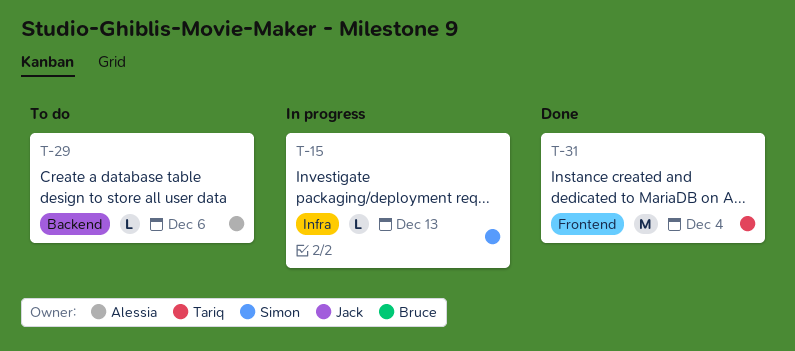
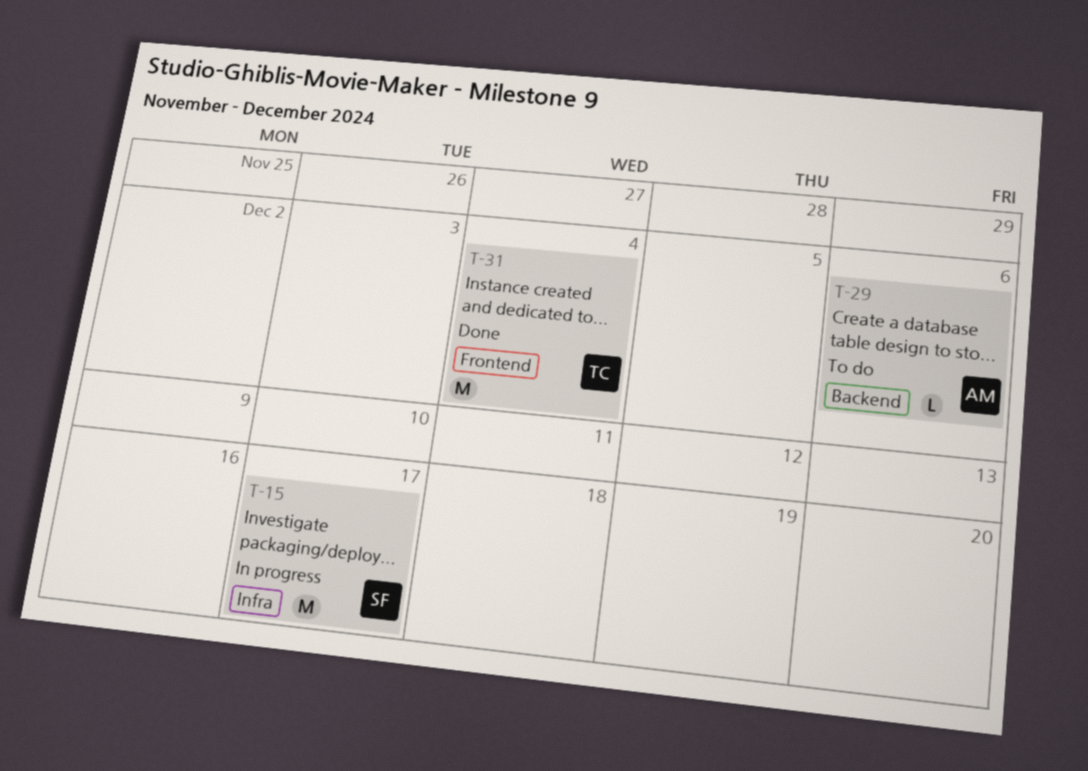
T-15, estimate: L -> M
T-15, due: Dec 13 -> Dec 17

